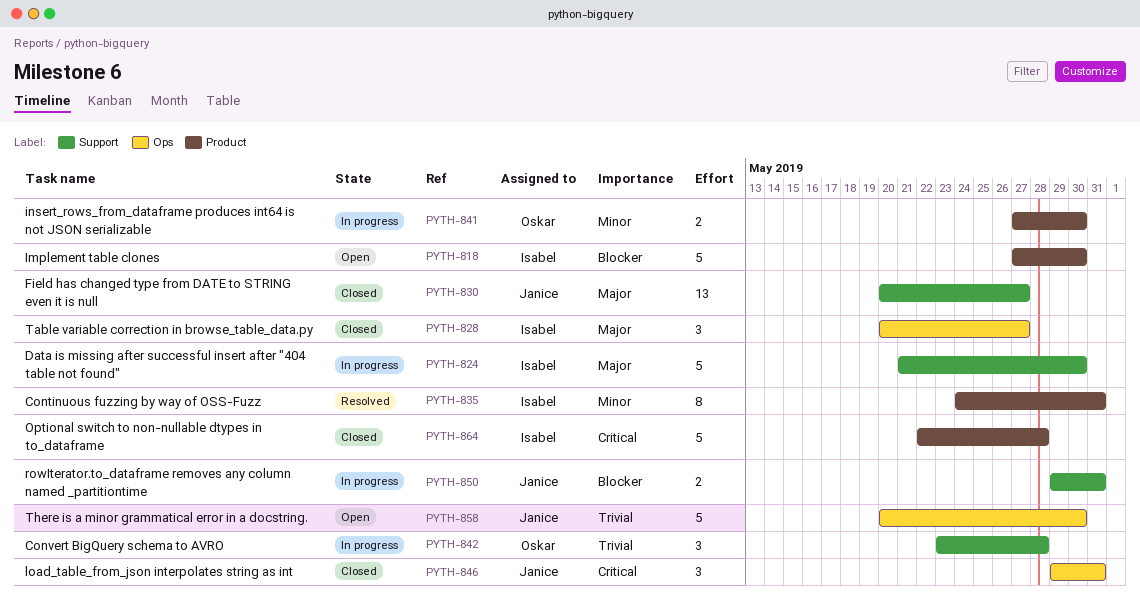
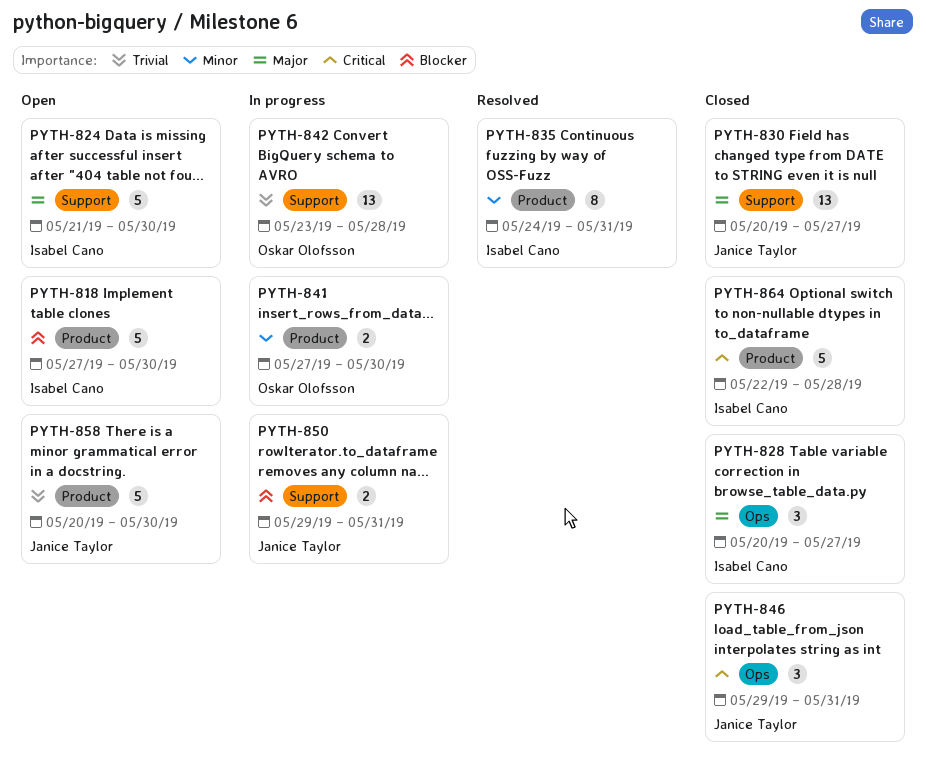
PYTH-824, status: In progress -> Open
PYTH-842, estimate: 3 -> 13
PYTH-858, label: Ops -> Product

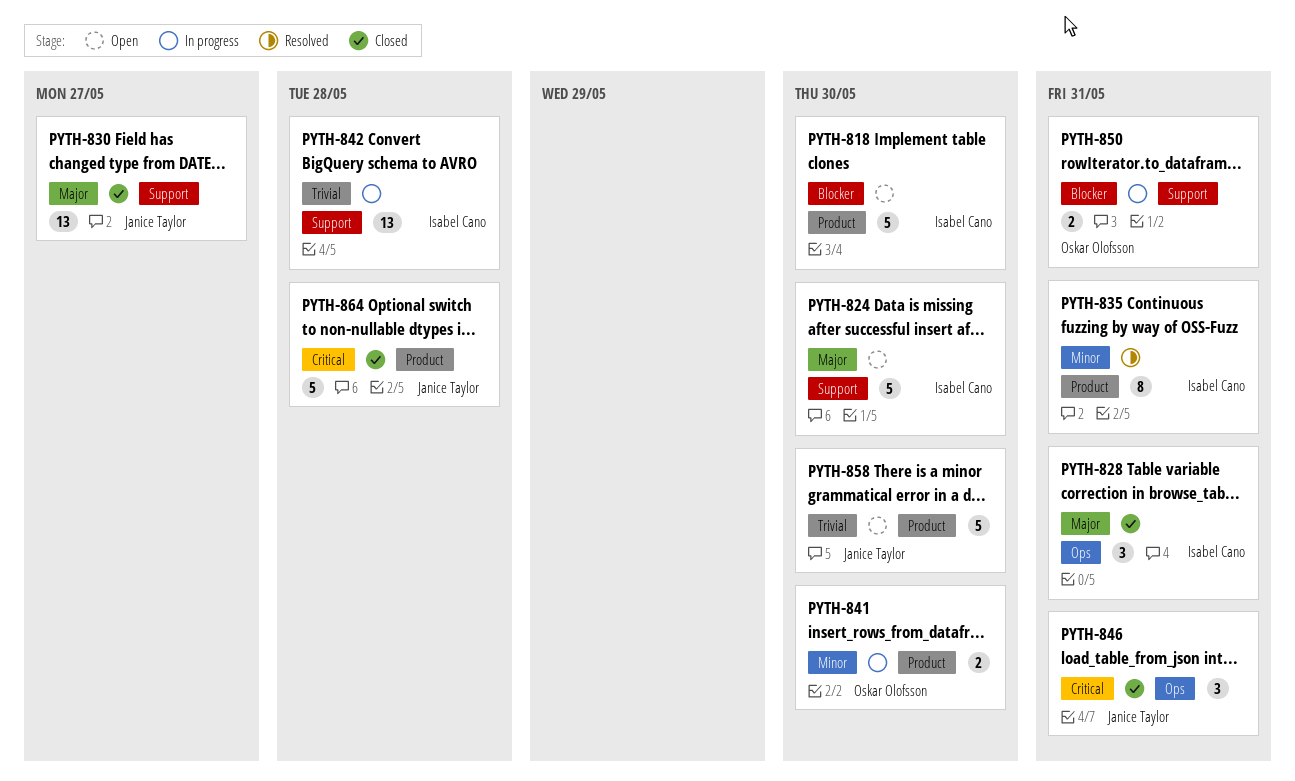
PYTH-828, due: May 27 -> May 31
PYTH-842, owner: Oskar Olofsson -> Isabel Cano
PYTH-850, owner: Janice Taylor -> Oskar Olofsson
PYTH-864, owner: Isabel Cano -> Janice Taylor

